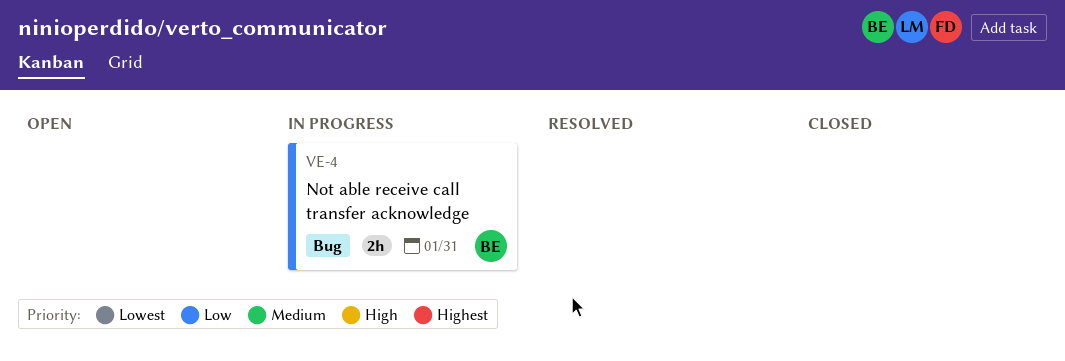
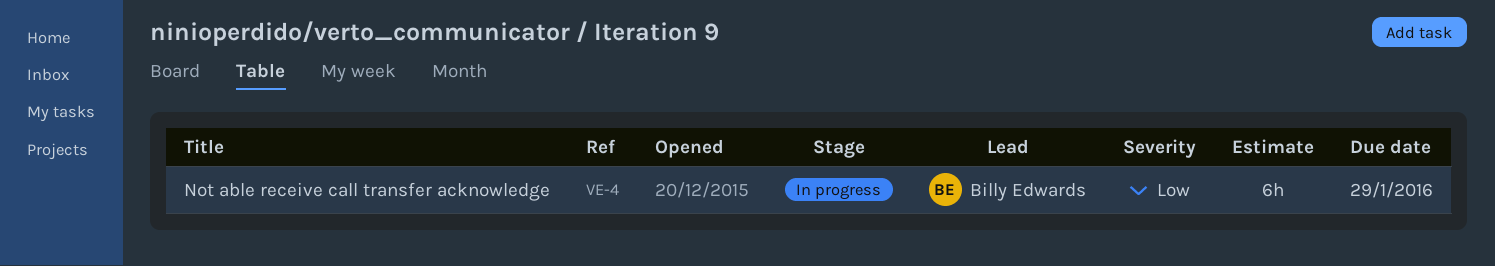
VE-4, estimate: 2h -> 6h
VE-4, due: Jan 31 -> Jan 29

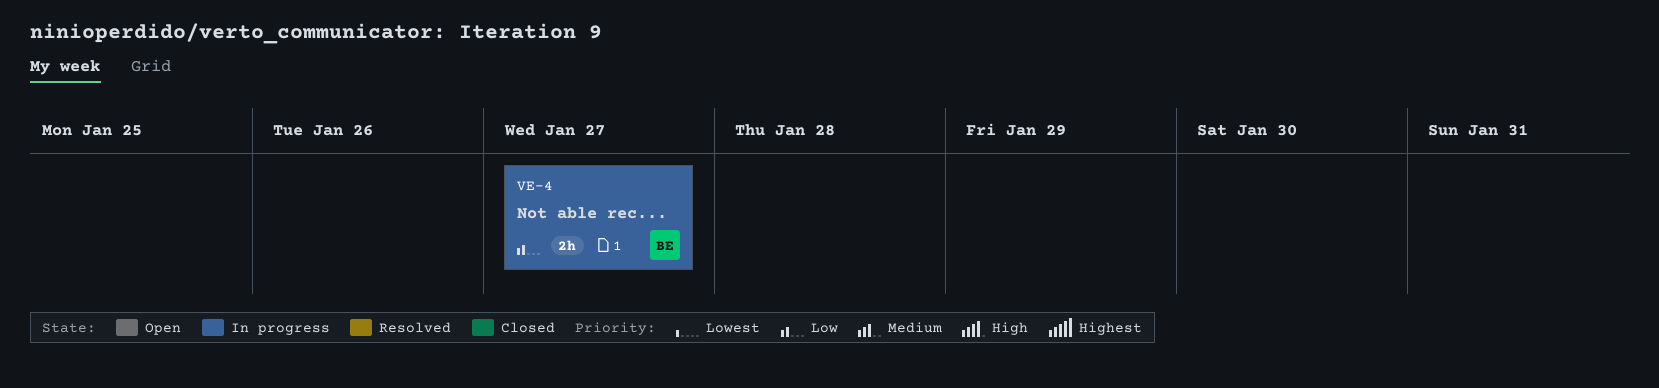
VE-4, estimate: 6h -> 2h
VE-4, due: Jan 29 -> Jan 27

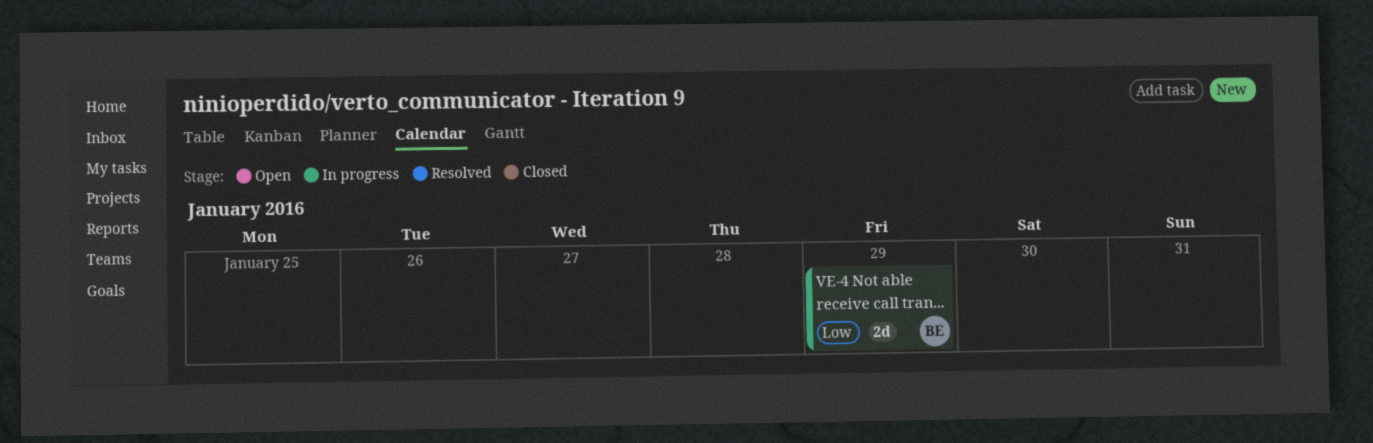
VE-4, estimate: 2h -> 2d
VE-4, due: Jan 27 -> Jan 29

